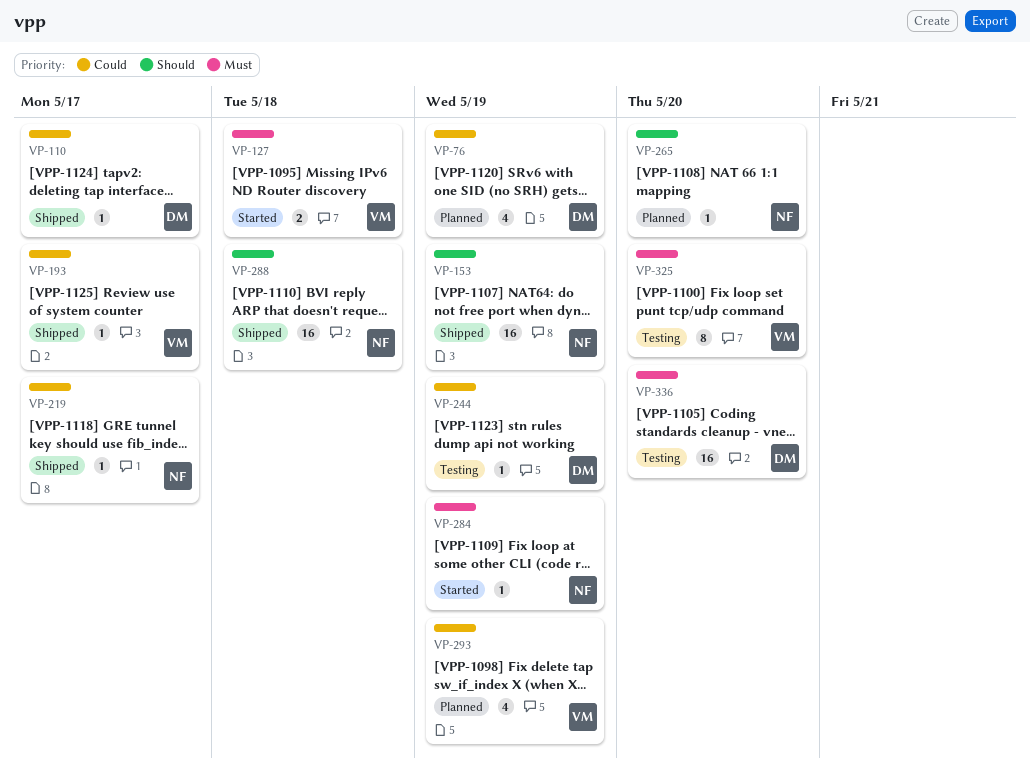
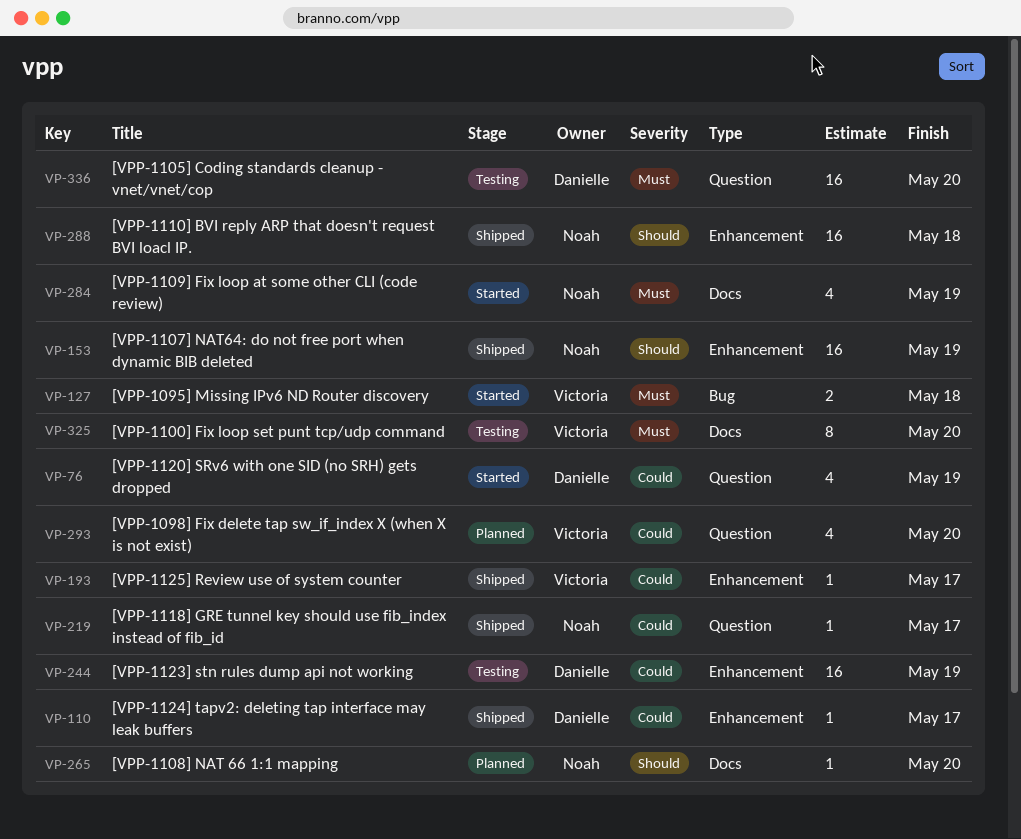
VP-76, status: Planned -> Started
VP-244, estimate: 1 -> 16
VP-284, estimate: 1 -> 4
VP-293, due: May 19 -> May 20

